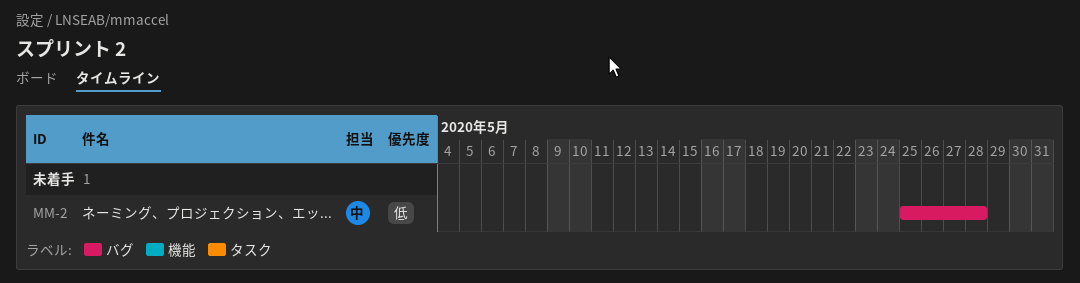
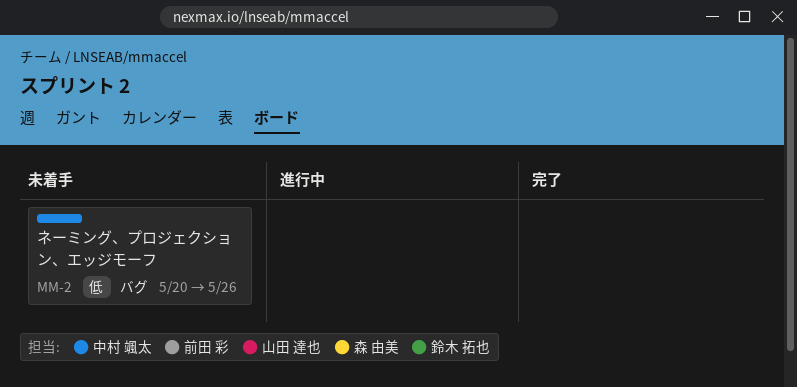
MM-2, start: May 25 -> May 20
MM-2, due: May 28 -> May 26

